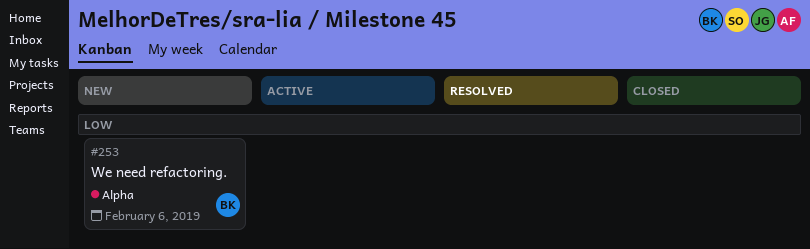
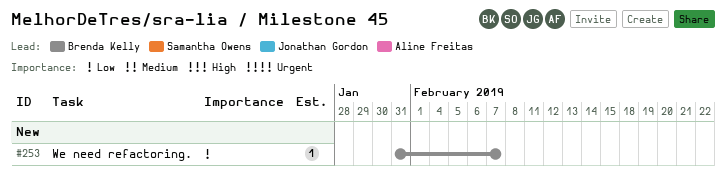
#253, due: Feb 6 -> Feb 7

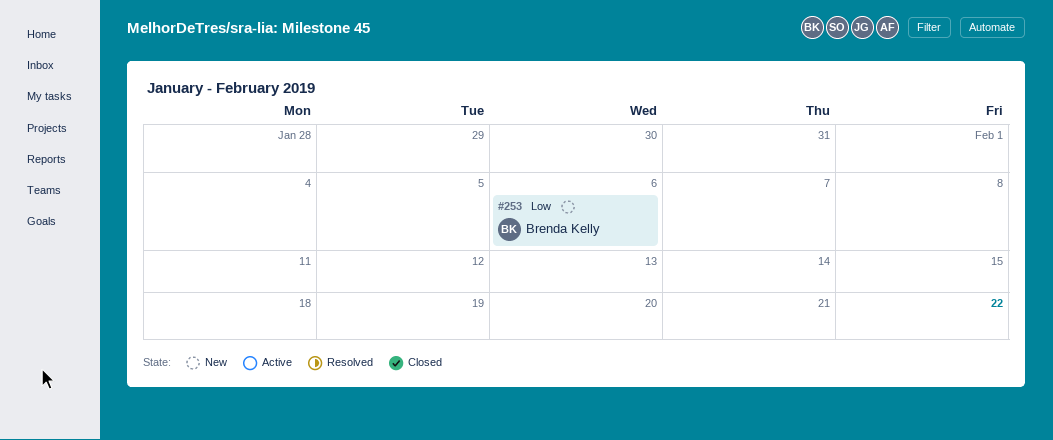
#253, due: Feb 7 -> Feb 6

